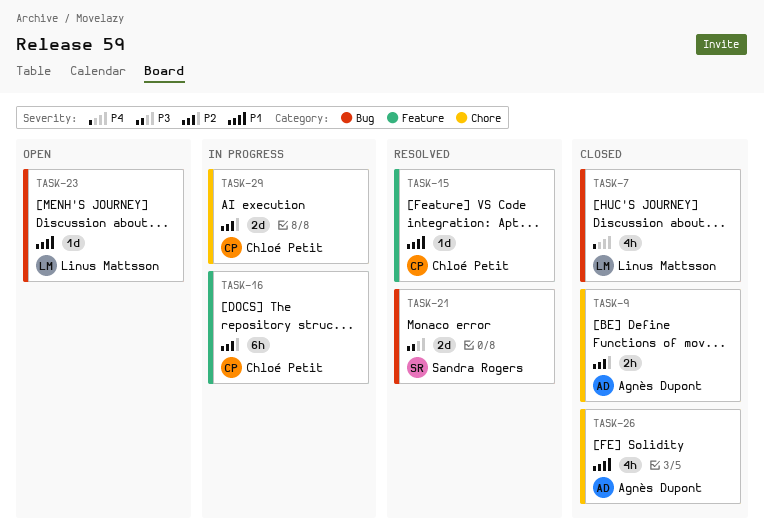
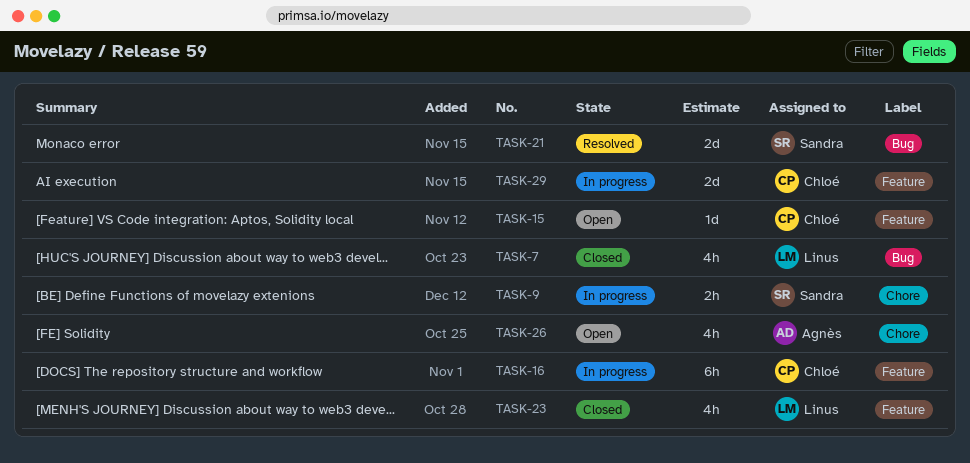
TASK-9, status: Closed -> In progress
TASK-9, owner: Agnès Dupont -> Sandra Rogers
TASK-15, status: Resolved -> Open
TASK-23, status: Open -> Closed
TASK-23, label: Bug -> Feature
TASK-23, estimate: 1d -> 4h
TASK-26, status: Closed -> Open
TASK-29, label: Chore -> Feature

